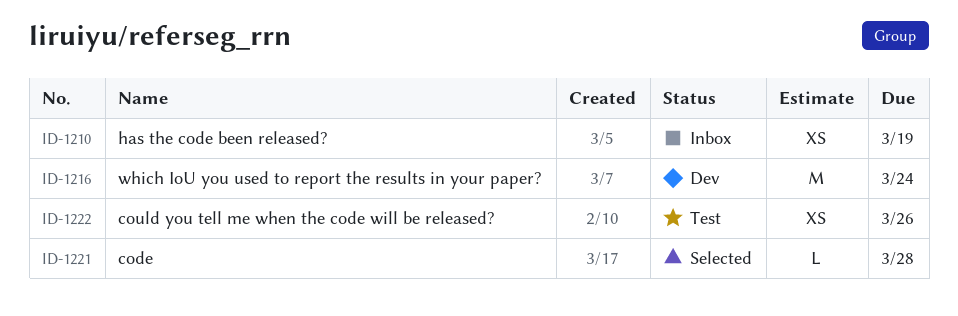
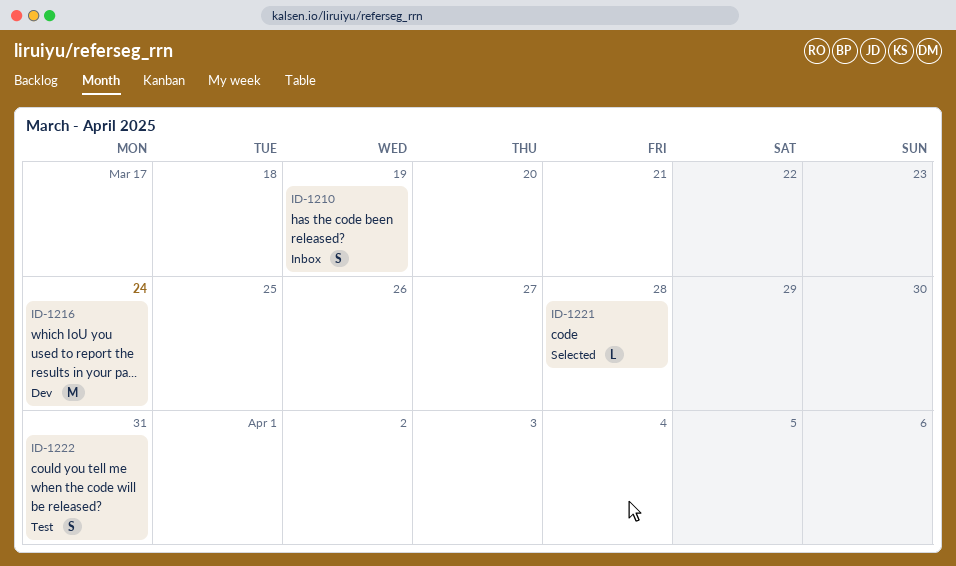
ID-1210, estimate: XS -> S
ID-1222, estimate: XS -> S
ID-1222, due: Mar 26 -> Mar 31

